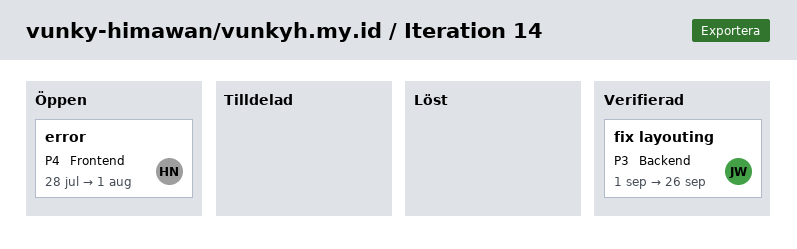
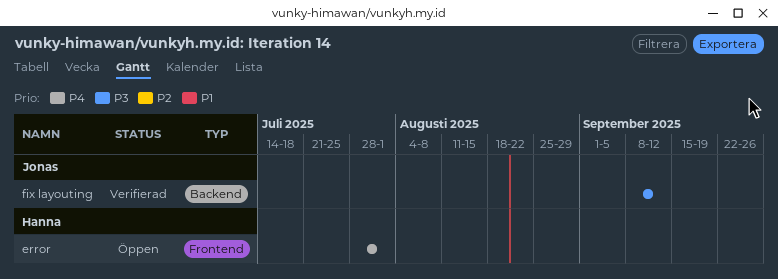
fix layouting, start: Sep 1 -> Sep 8
fix layouting, due: Sep 26 -> Sep 12

